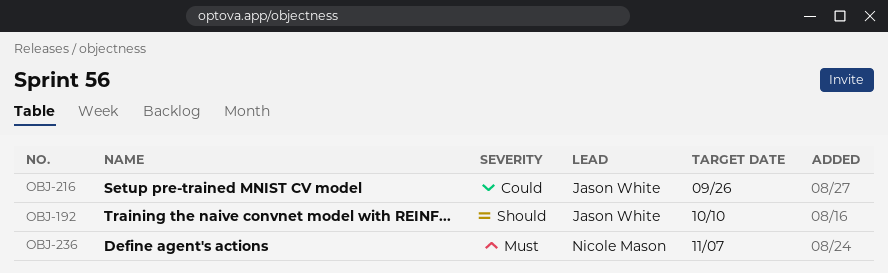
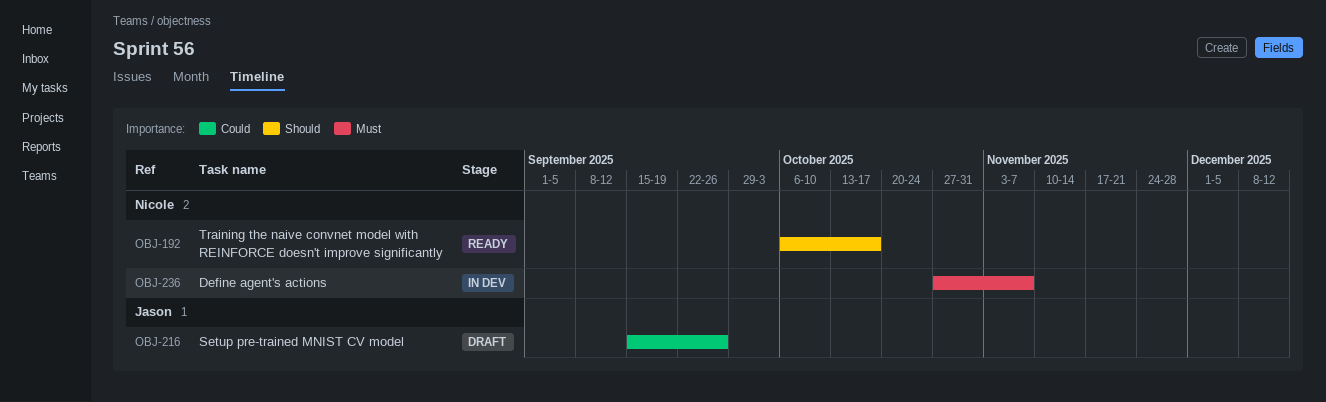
OBJ-192, owner: Jason White -> Nicole Mason
OBJ-192, due: Oct 10 -> Oct 17

